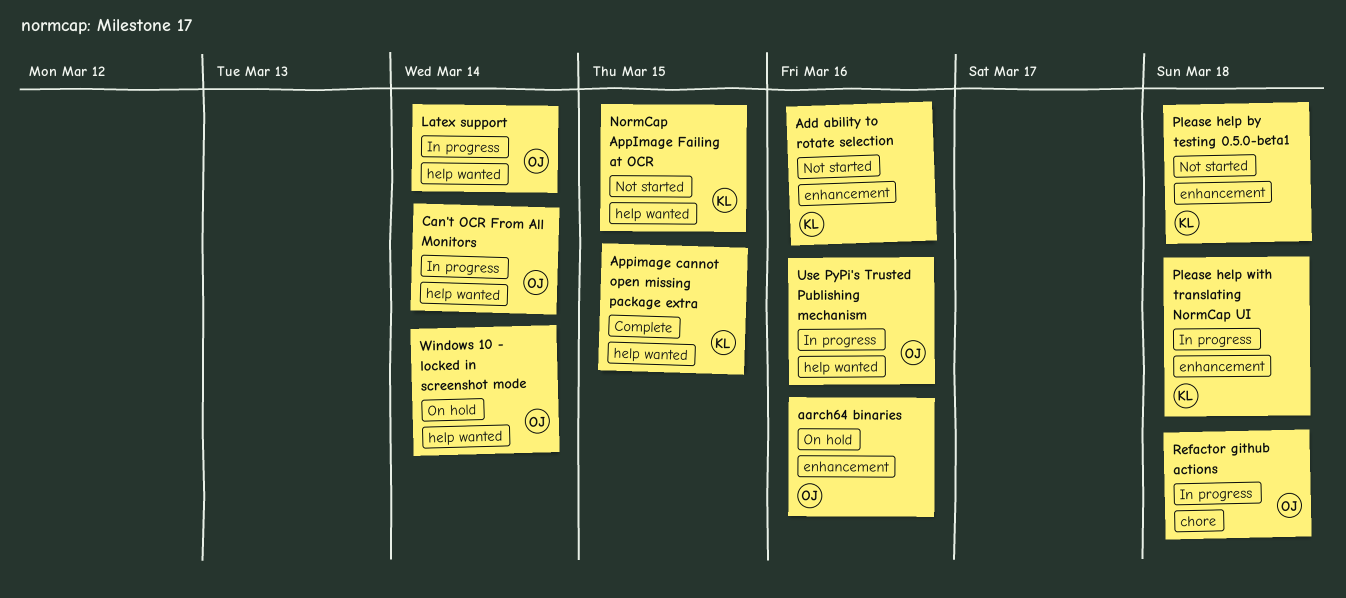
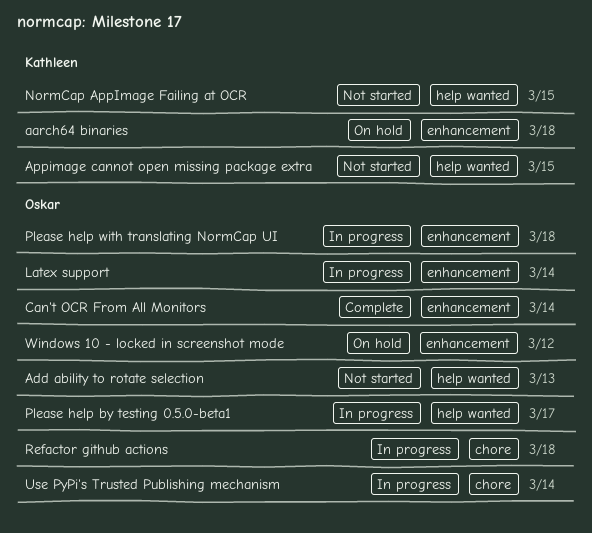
aarch64 binaries, owner: Oskar -> Kathleen
aarch64 binaries, due: Mar 16 -> Mar 18
Add ability to rotate selection, owner: Kathleen -> Oskar
Add ability to rotate selection, label: enhancement -> help wanted
Add ability to rotate selection, due: Mar 16 -> Mar 13
Appimage cannot open missing package extra, status: Complete -> Not started
Can't OCR From All Monitors, status: In progress -> Complete
Can't OCR From All Monitors, label: help wanted -> enhancement
Latex support, label: help wanted -> enhancement
Please help by testing 0.5.0-beta1, status: Not started -> In progress
Please help by testing 0.5.0-beta1, owner: Kathleen -> Oskar
Please help by testing 0.5.0-beta1, label: enhancement -> help wanted
Please help by testing 0.5.0-beta1, due: Mar 18 -> Mar 17
Please help with translating NormCap UI, owner: Kathleen -> Oskar
Use PyPi's Trusted Publishing mechanism, label: help wanted -> chore
Use PyPi's Trusted Publishing mechanism, due: Mar 16 -> Mar 14
Windows 10 - locked in screenshot mode, label: help wanted -> enhancement
Windows 10 - locked in screenshot mode, due: Mar 14 -> Mar 12

